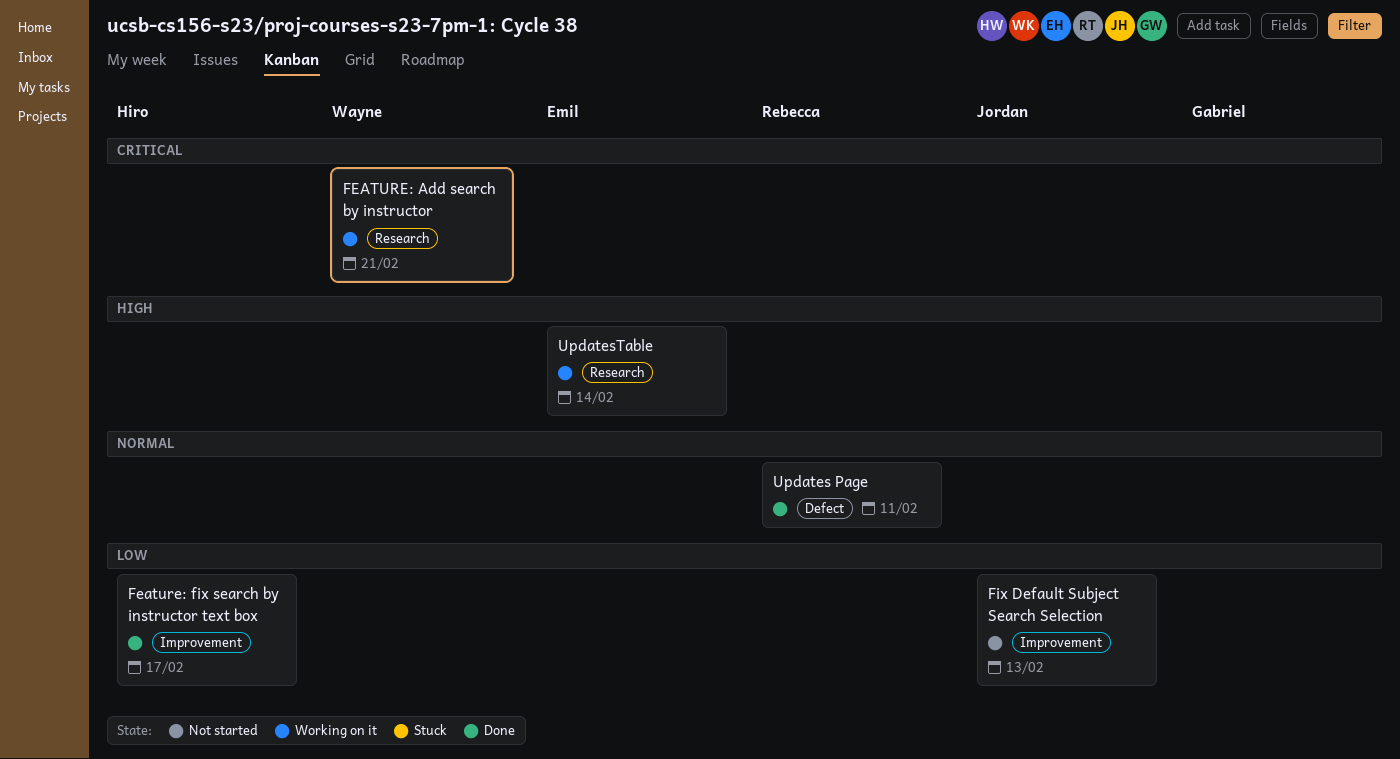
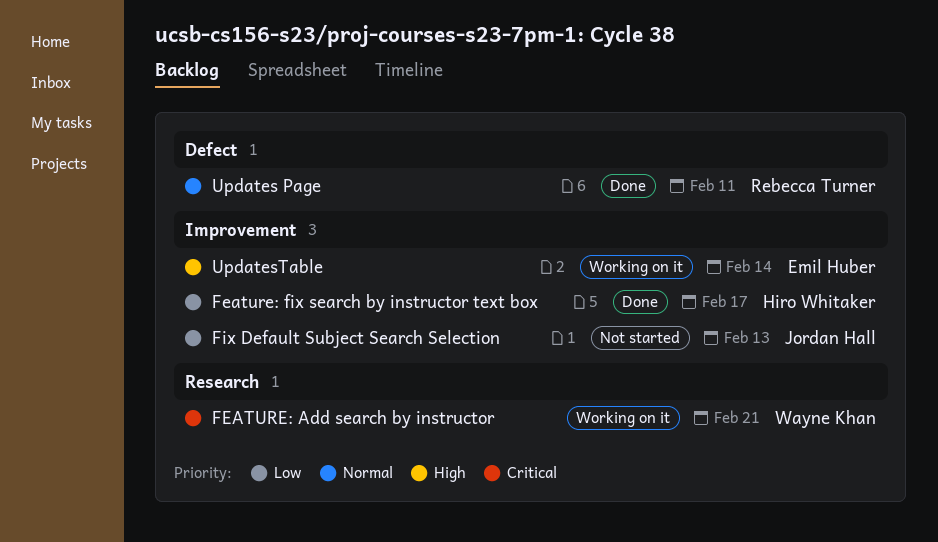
UpdatesTable, label: Research -> Improvement

